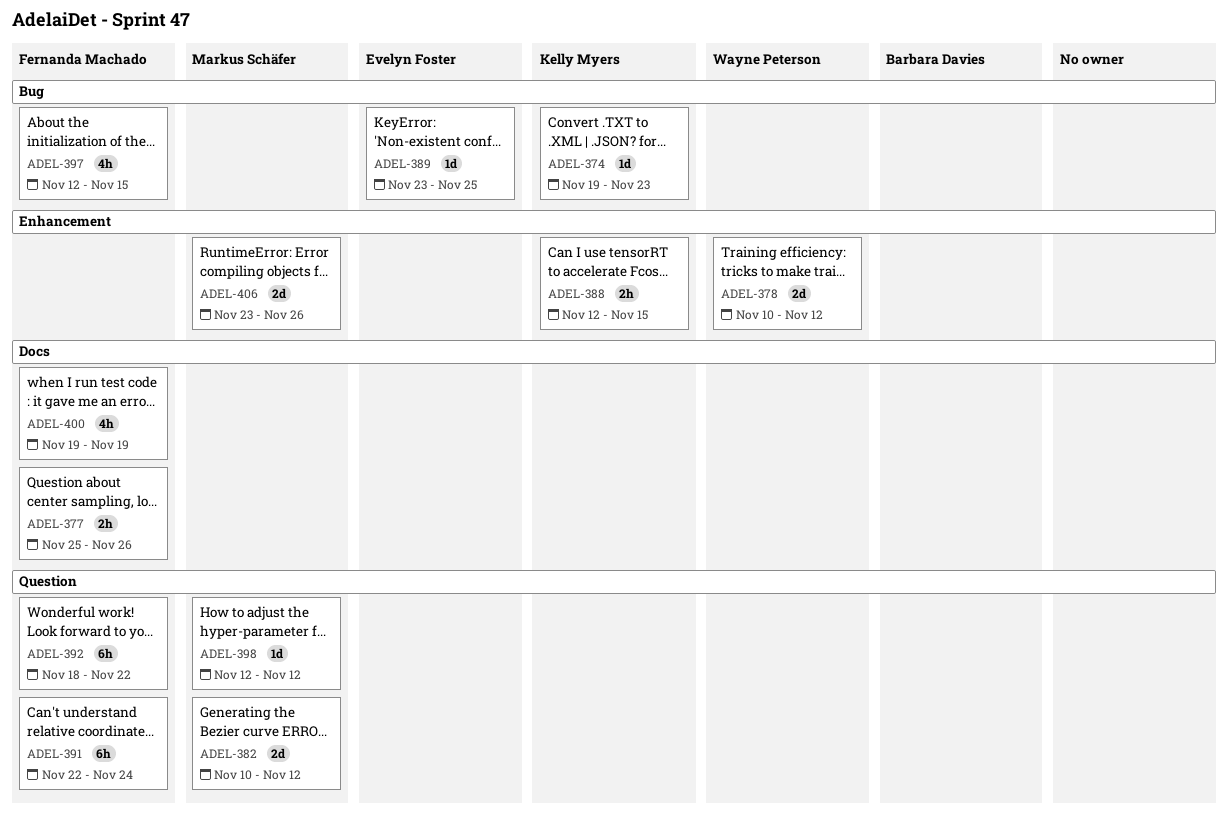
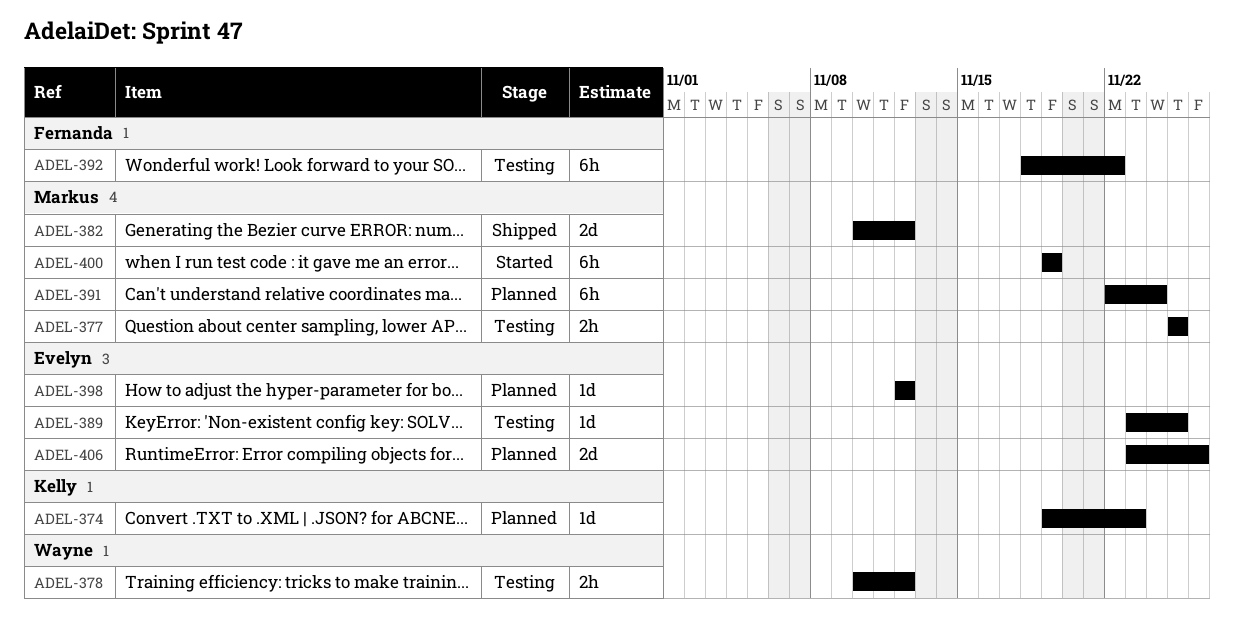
ADEL-377, owner: Fernanda Machado -> Markus Schäfer
ADEL-377, due: Nov 26 -> Nov 25
ADEL-378, estimate: 2d -> 2h
ADEL-388: present -> none
ADEL-391, owner: Fernanda Machado -> Markus Schäfer
ADEL-397: present -> none
ADEL-398, owner: Markus Schäfer -> Evelyn Foster
ADEL-400, owner: Fernanda Machado -> Markus Schäfer
ADEL-400, estimate: 4h -> 6h
ADEL-406, owner: Markus Schäfer -> Evelyn Foster

